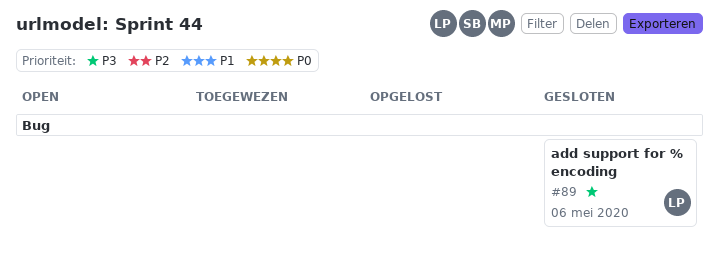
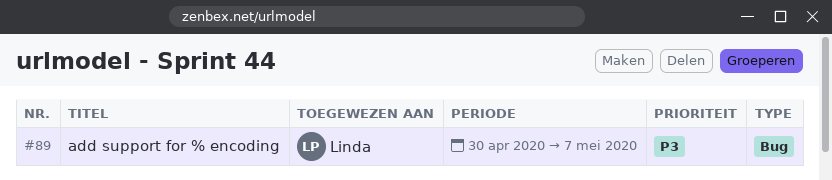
#89, due: May 6 -> May 7

